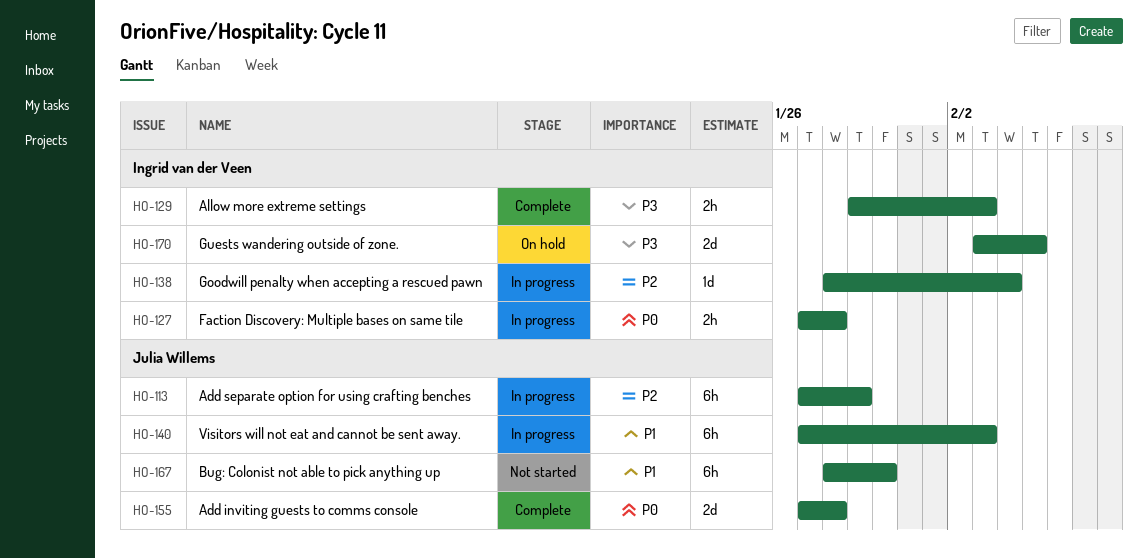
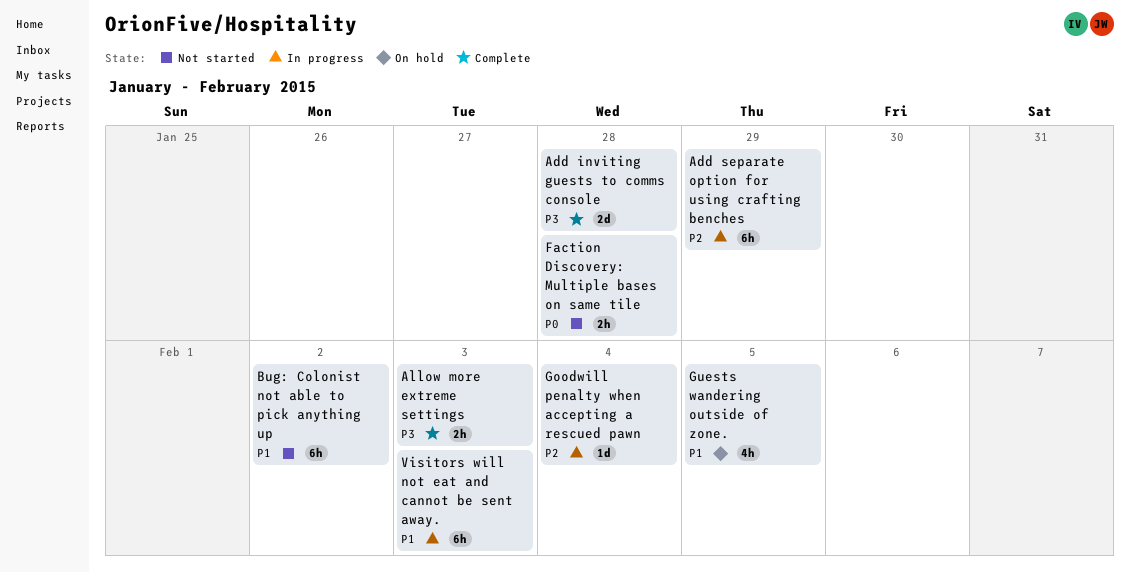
Add inviting guests to comms console, priority: P0 -> P3
Bug: Colonist not able to pick anything up, due: Jan 30 -> Feb 2
Faction Discovery: Multiple bases on same tile, status: In progress -> Not started
Guests wandering outside of zone., priority: P3 -> P1
Guests wandering outside of zone., estimate: 2d -> 4h

